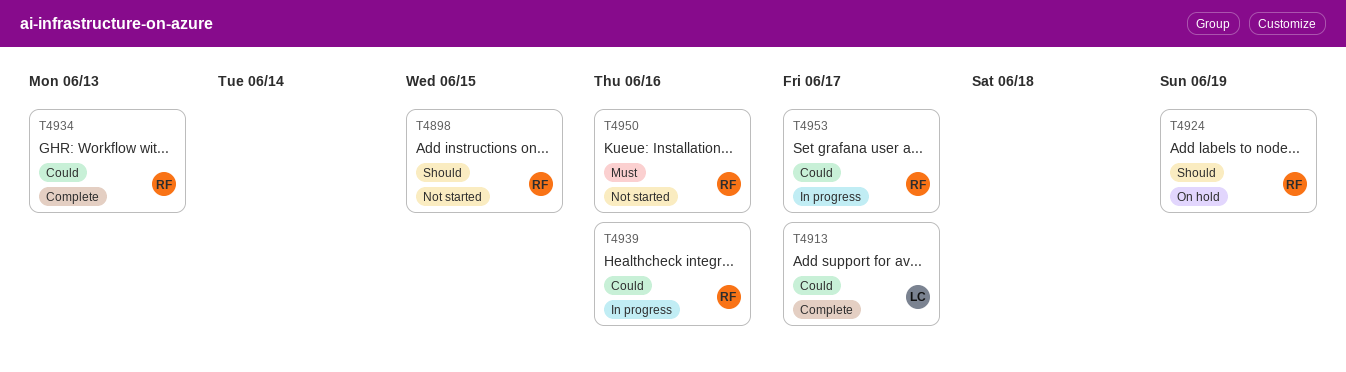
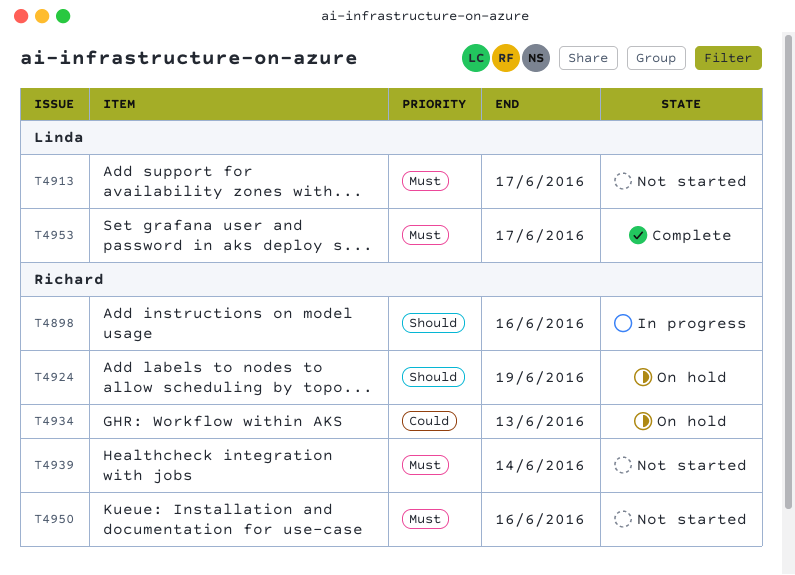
T4898, status: Not started -> In progress
T4898, due: Jun 15 -> Jun 16
T4913, status: Complete -> Not started
T4913, priority: Could -> Must
T4934, status: Complete -> On hold
T4939, status: In progress -> Not started
T4939, priority: Could -> Must
T4939, due: Jun 16 -> Jun 14
T4953, status: In progress -> Complete
T4953, owner: Richard -> Linda
T4953, priority: Could -> Must

